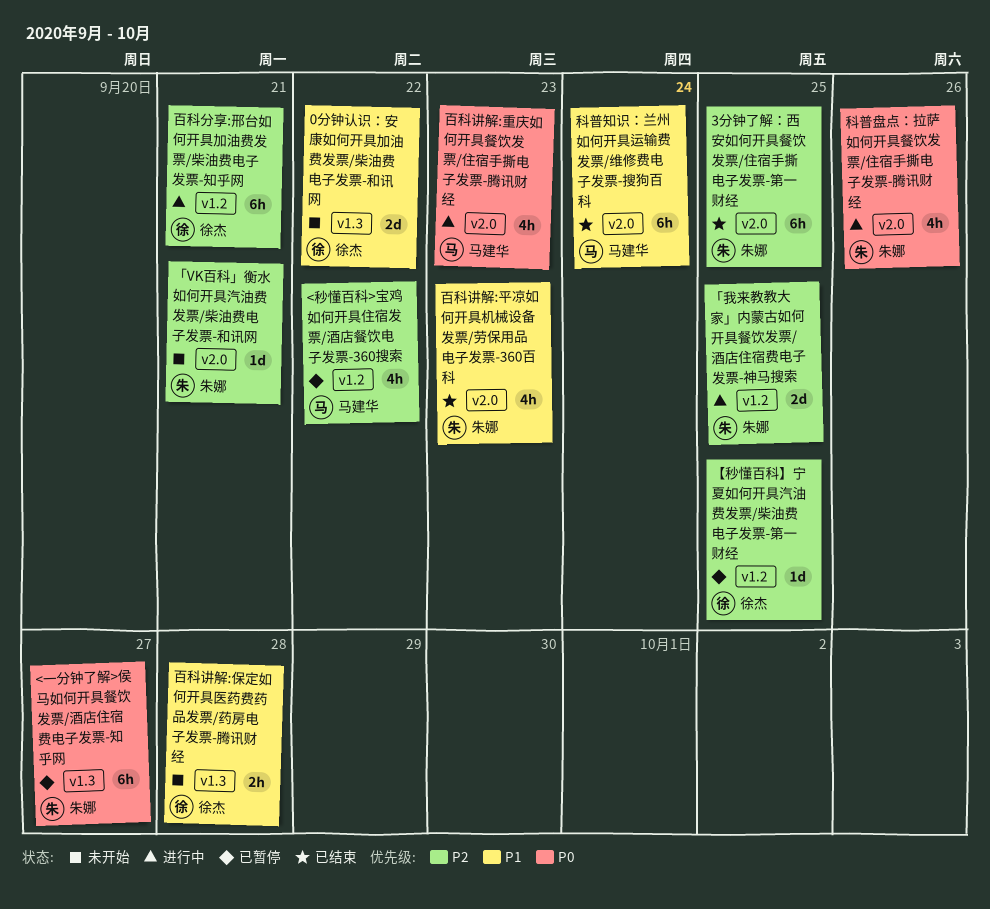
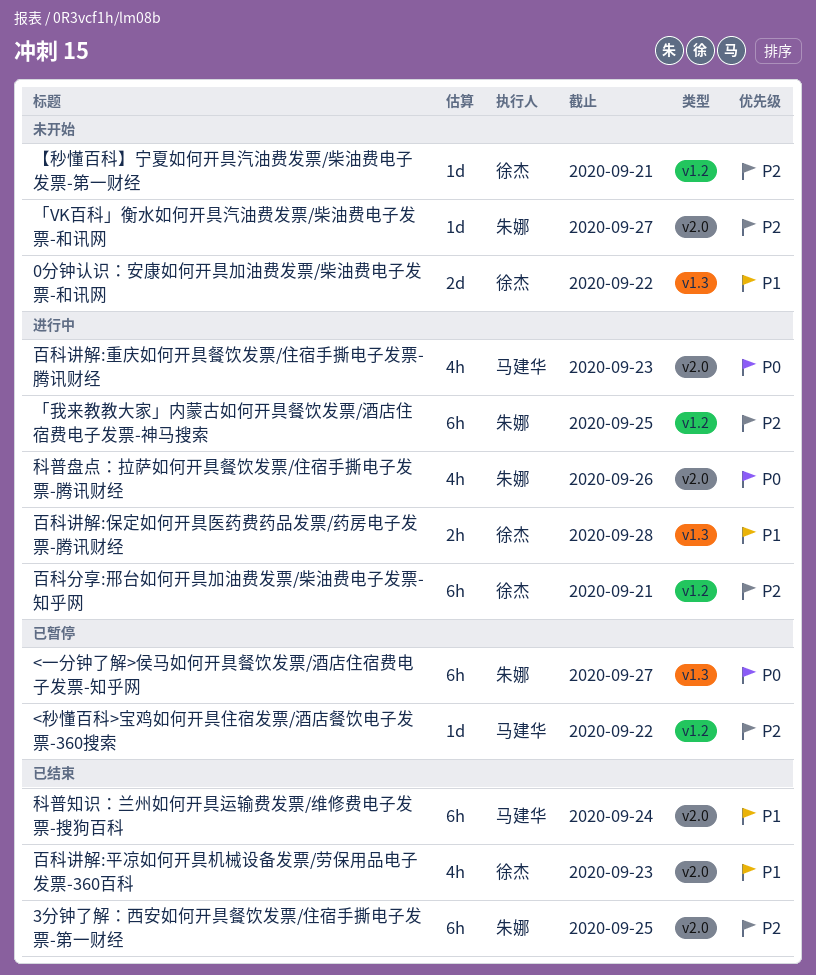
<秒懂百科>宝鸡如何开具住宿发票/酒店餐饮电子发票-360搜索, estimate: 4h -> 1d
「VK百科」衡水如何开具汽油费发票/柴油费电子发票-和讯网, due: Sep 21 -> Sep 27
「我来教教大家」内蒙古如何开具餐饮发票/酒店住宿费电子发票-神马搜索, estimate: 2d -> 6h
【秒懂百科】宁夏如何开具汽油费发票/柴油费电子发票-第一财经, status: 已暂停 -> 未开始
【秒懂百科】宁夏如何开具汽油费发票/柴油费电子发票-第一财经, due: Sep 25 -> Sep 21
百科讲解:保定如何开具医药费药品发票/药房电子发票-腾讯财经, status: 未开始 -> 进行中
百科讲解:平凉如何开具机械设备发票/劳保用品电子发票-360百科, owner: 朱娜 -> 徐杰

